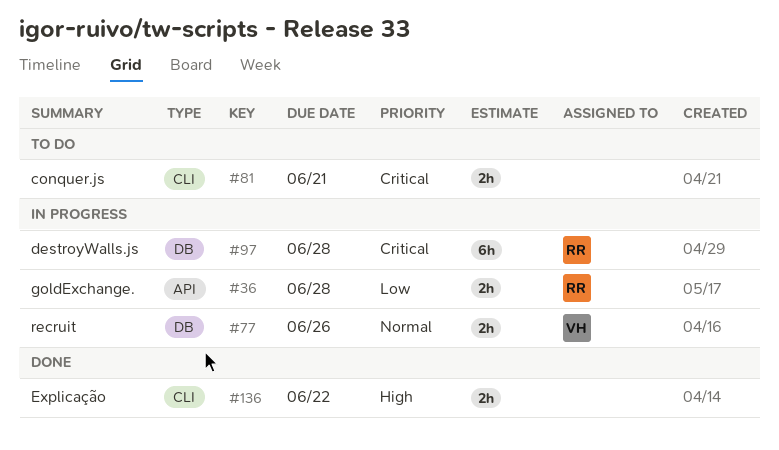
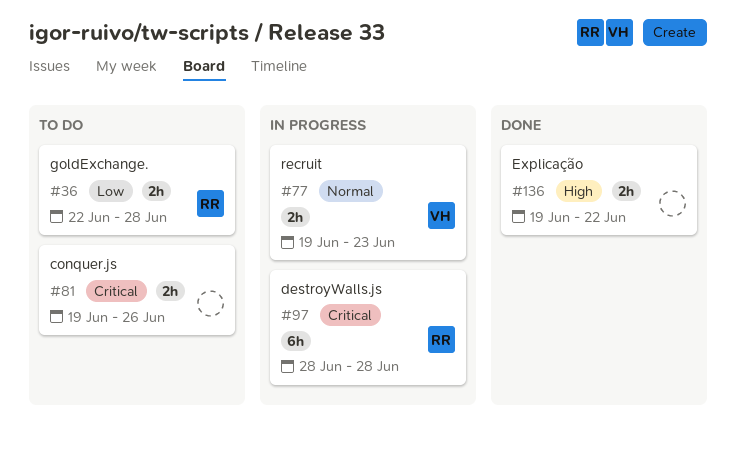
#36, status: In progress -> To do
#77, due: Jun 26 -> Jun 23
#81, due: Jun 21 -> Jun 26

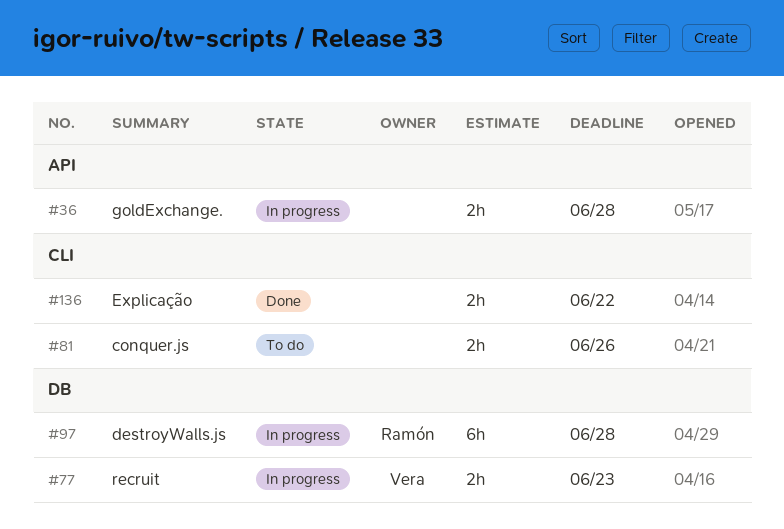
#36, status: To do -> In progress
#36, owner: Ramón -> none

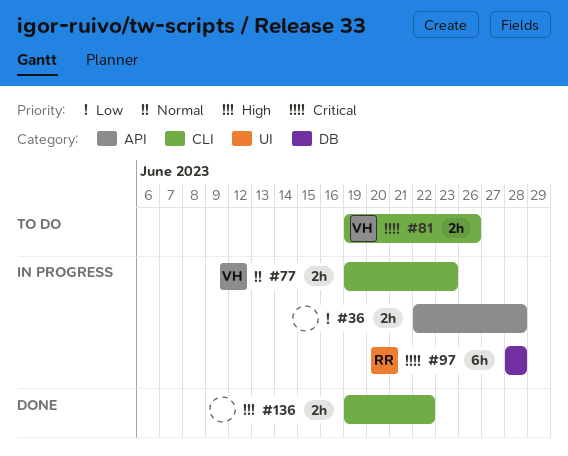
#77, label: DB -> CLI
#81, owner: none -> Vera

